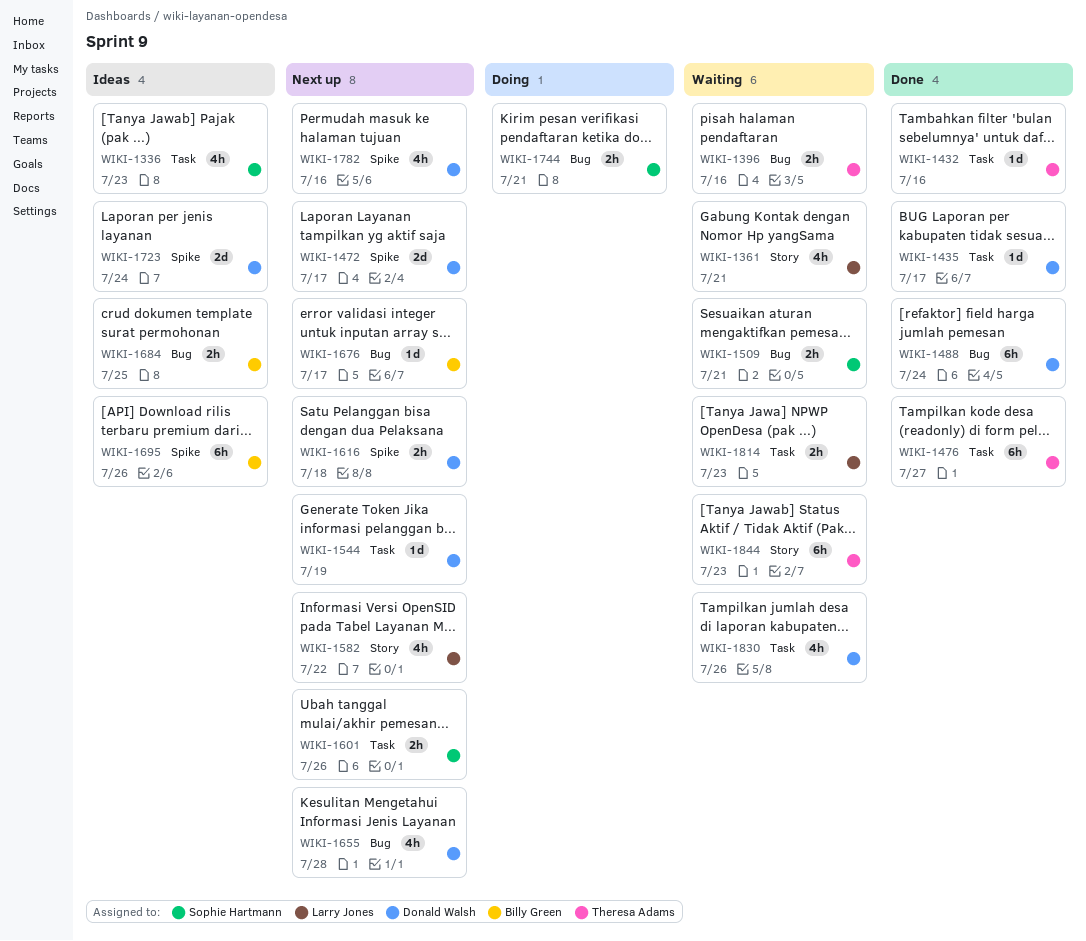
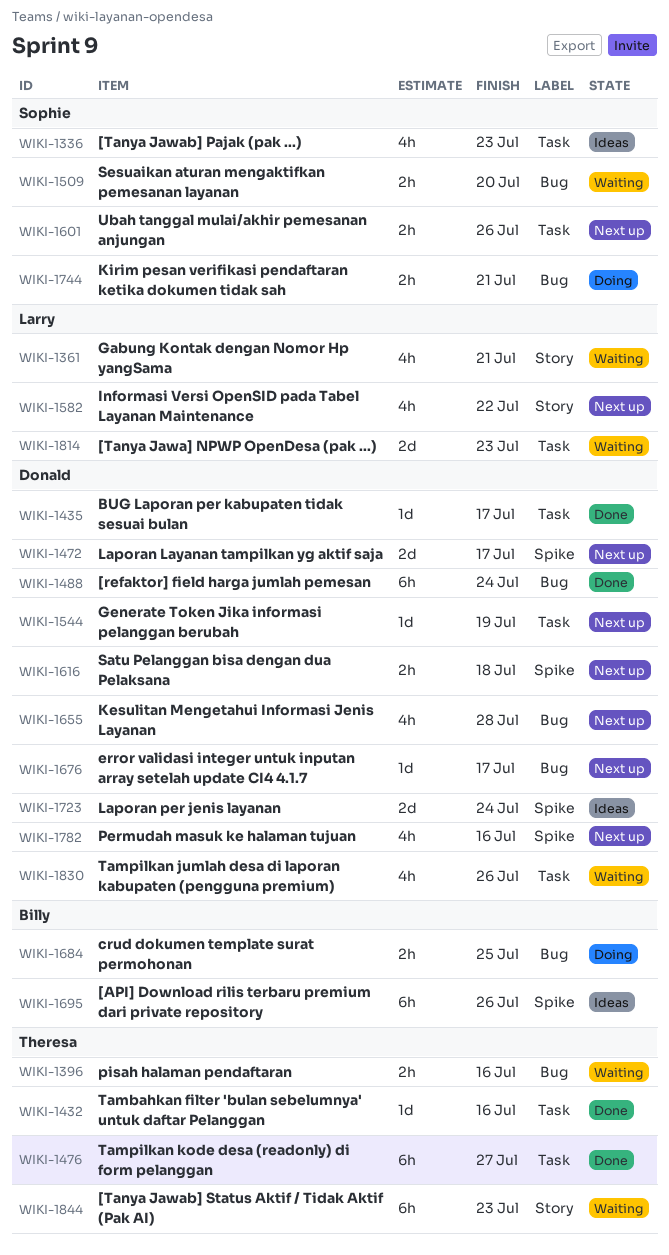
WIKI-1509, due: Jul 21 -> Jul 20
WIKI-1676, owner: Billy Green -> Donald Walsh
WIKI-1684, status: Ideas -> Doing
WIKI-1814, estimate: 2h -> 2d

